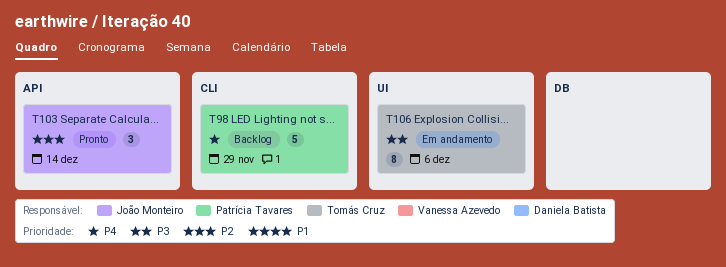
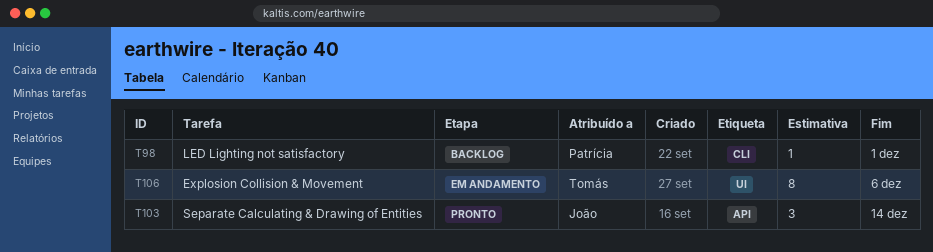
T98, estimate: 5 -> 1
T98, due: Nov 29 -> Dec 1

